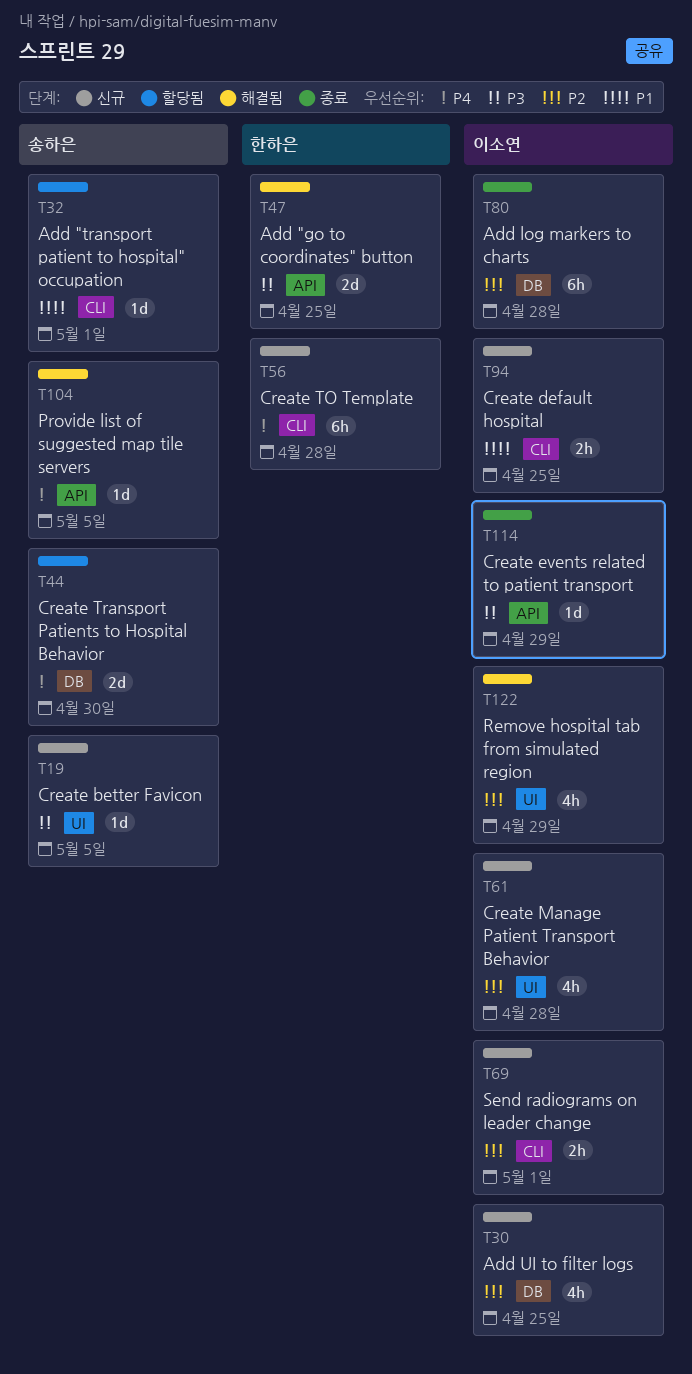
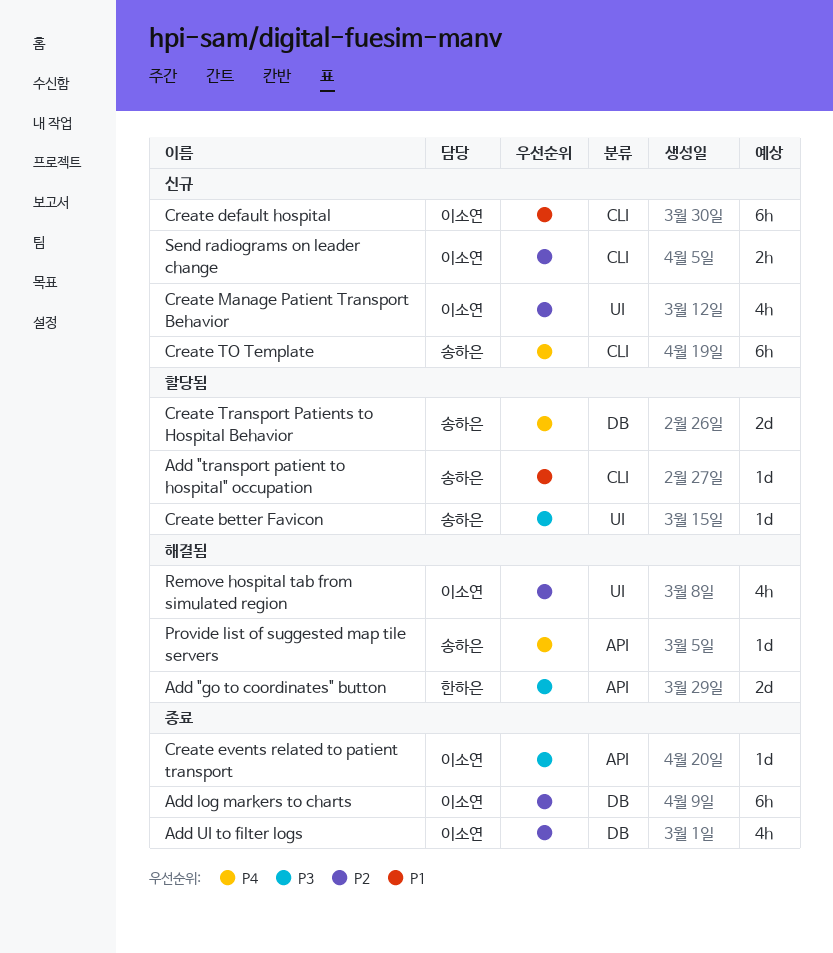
Add UI to filter logs, status: 신규 -> 종료
Create better Favicon, status: 신규 -> 할당됨
Create default hospital, estimate: 2h -> 6h
Create TO Template, owner: 한하은 -> 송하은

